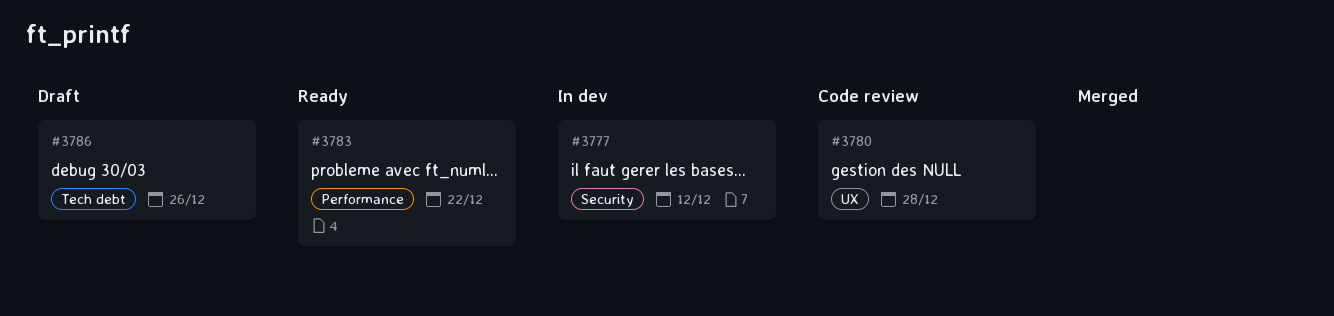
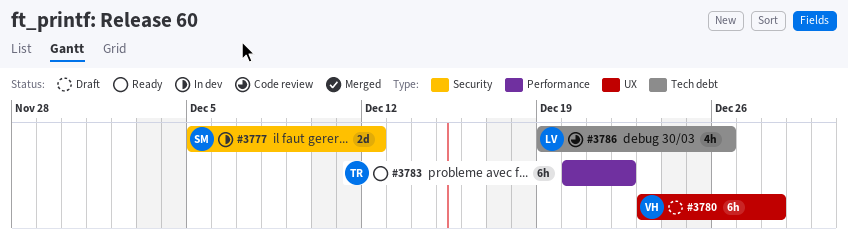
#3780, status: Code review -> Draft
#3786, status: Draft -> Code review

